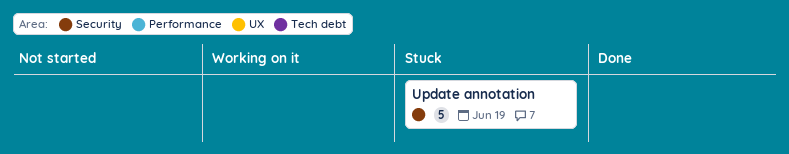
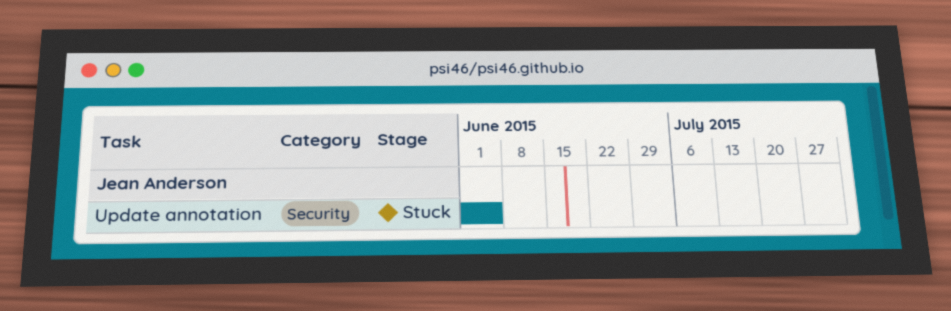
Update annotation, due: Jun 19 -> Jun 5

